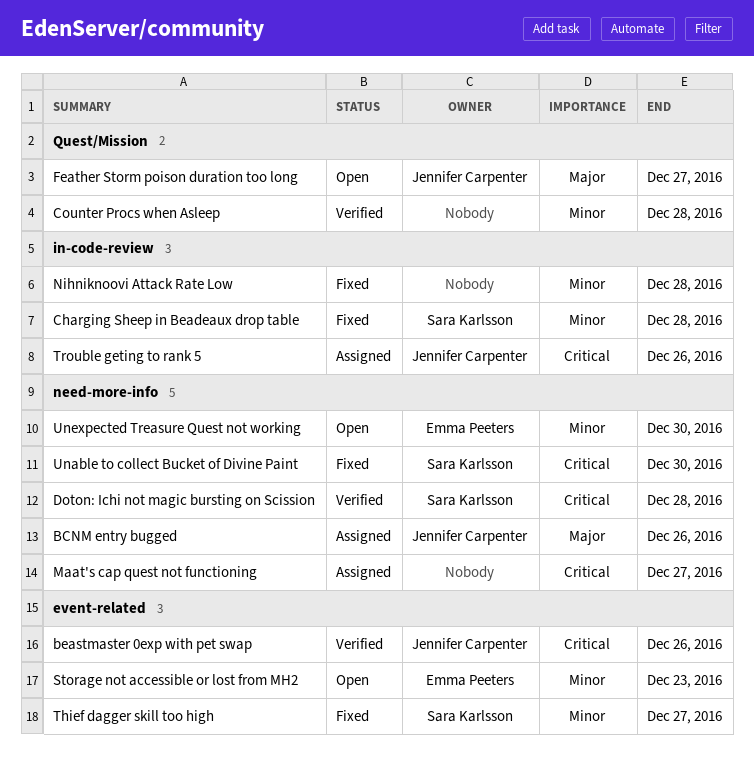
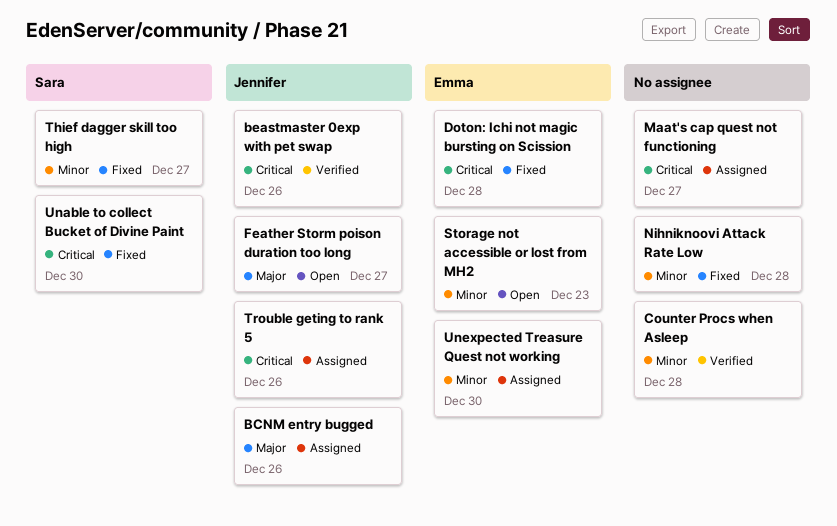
Charging Sheep in Beadeaux drop table: present -> none
Doton: Ichi not magic bursting on Scission, status: Verified -> Fixed
Doton: Ichi not magic bursting on Scission, owner: Sara Karlsson -> Emma Peeters
Unexpected Treasure Quest not working, status: Open -> Assigned

